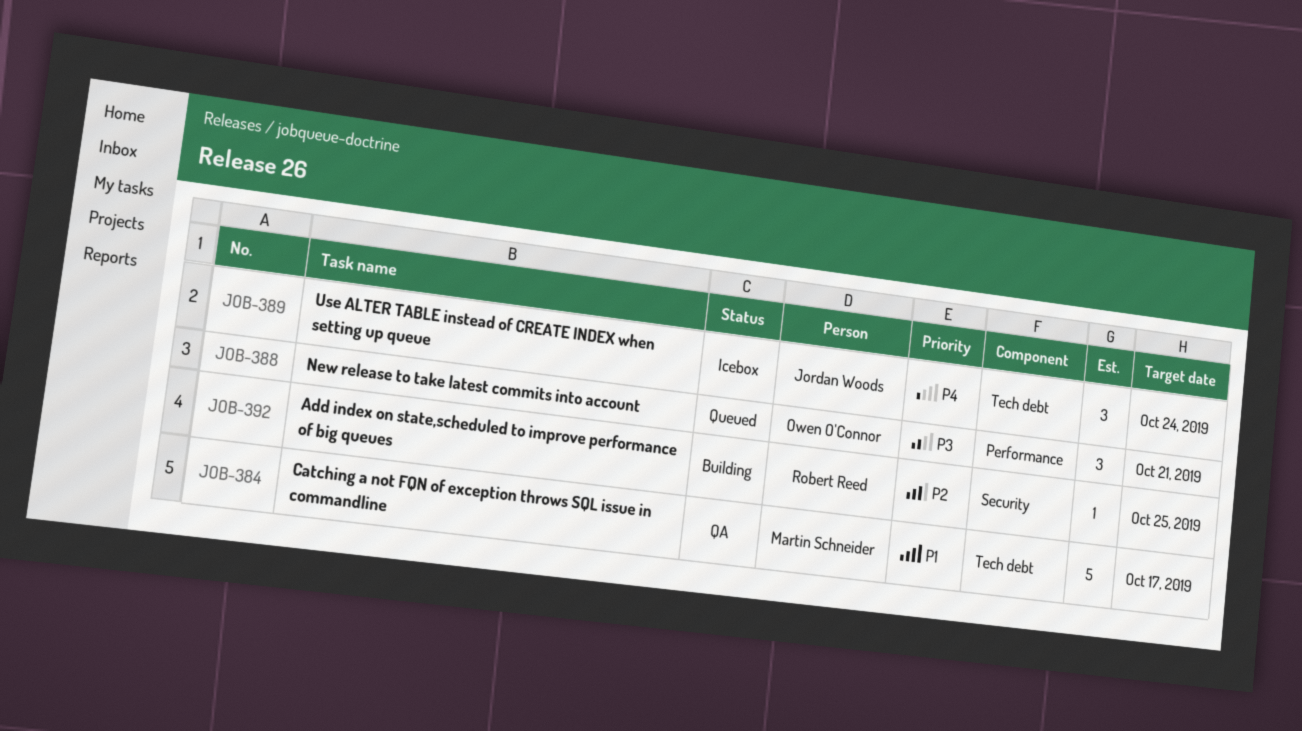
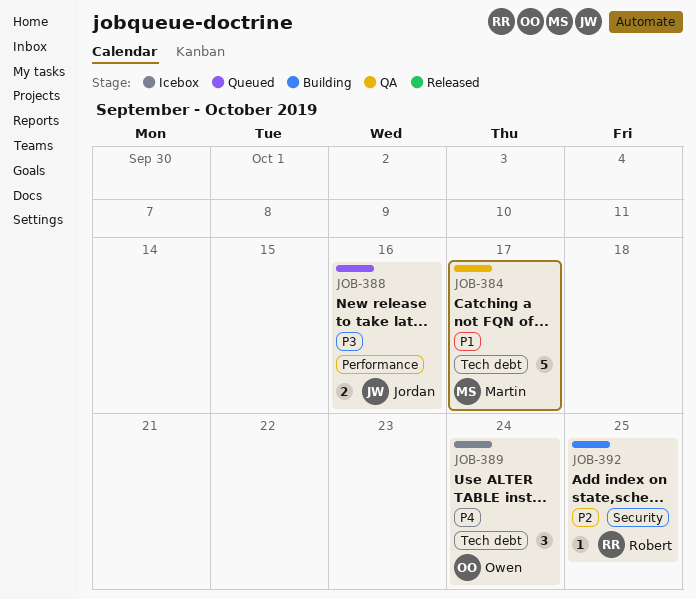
JOB-388, owner: Owen O'Connor -> Jordan Woods
JOB-388, estimate: 3 -> 2
JOB-388, due: Oct 21 -> Oct 16
JOB-389, owner: Jordan Woods -> Owen O'Connor

